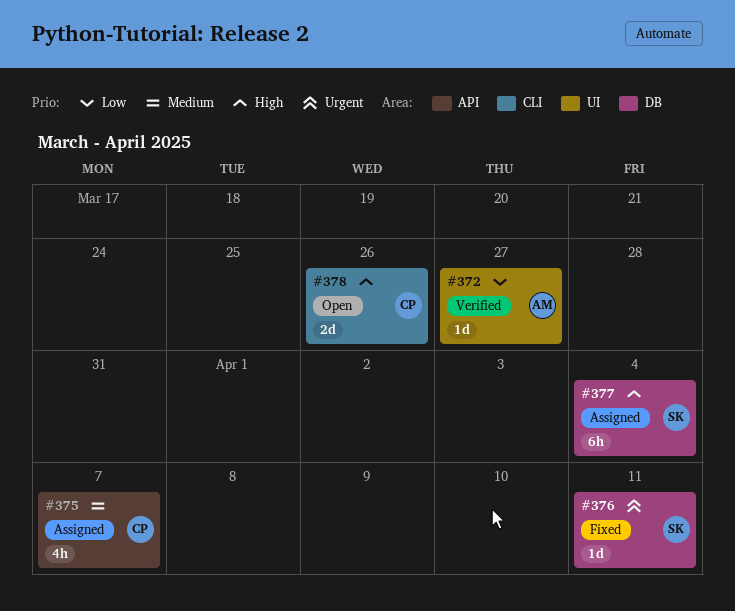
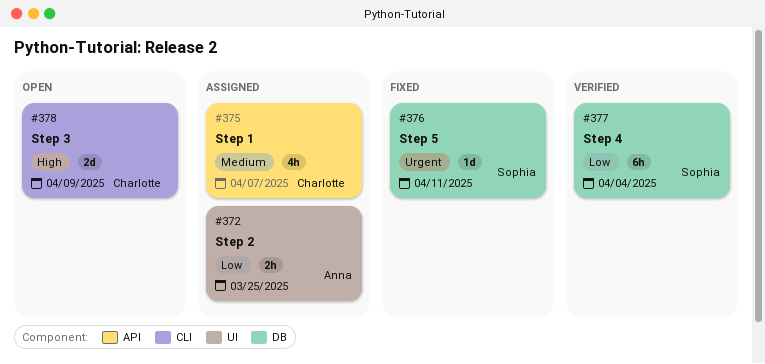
#372, status: Verified -> Assigned
#372, estimate: 1d -> 2h
#372, due: Mar 27 -> Mar 25
#377, status: Assigned -> Verified
#377, priority: High -> Low
#378, due: Mar 26 -> Apr 9

